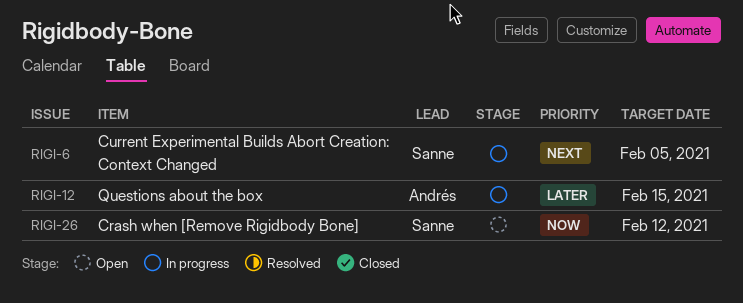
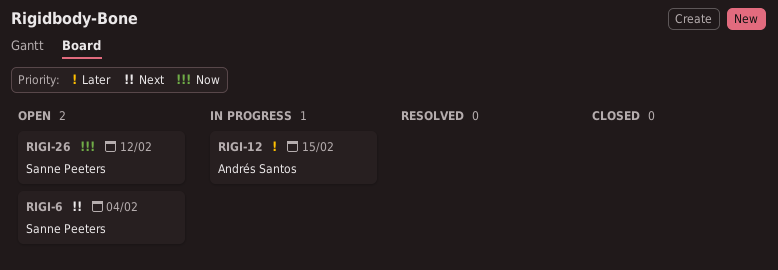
RIGI-6, status: In progress -> Open
RIGI-6, due: Feb 5 -> Feb 4

